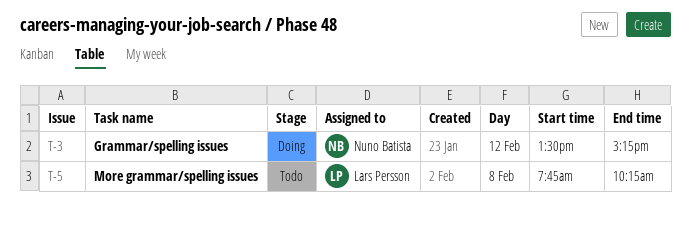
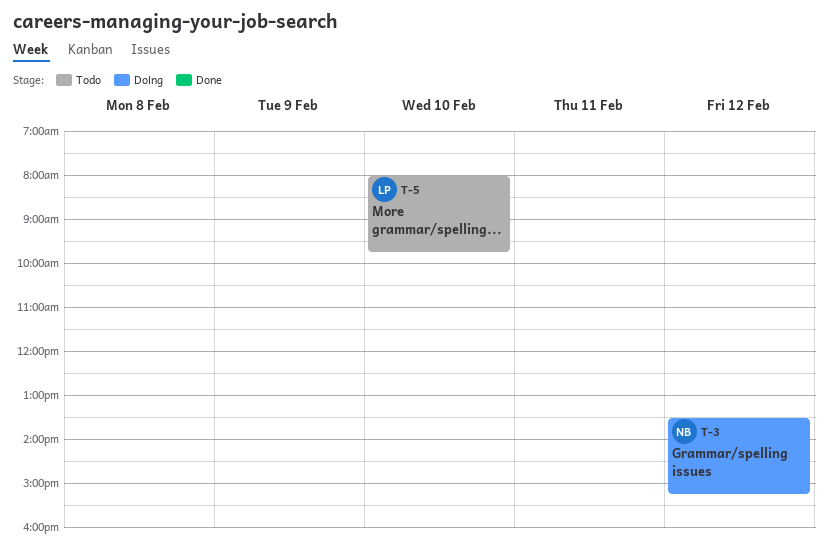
T-5, day: Feb 8 -> Feb 10
T-5, begins: 07:45 -> 08:00
T-5, ends: 10:15 -> 09:45

